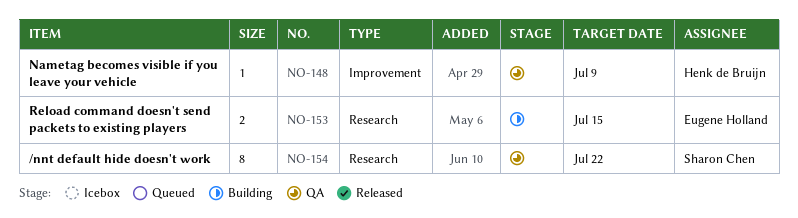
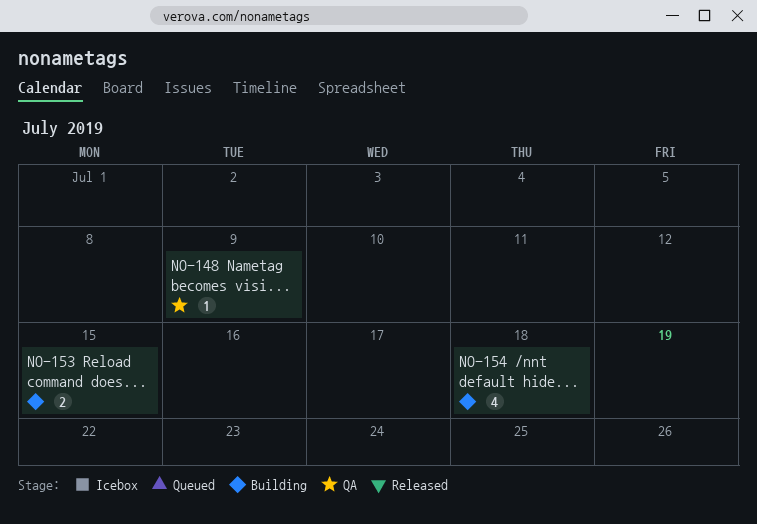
NO-154, status: QA -> Building
NO-154, estimate: 8 -> 4
NO-154, due: Jul 22 -> Jul 18

